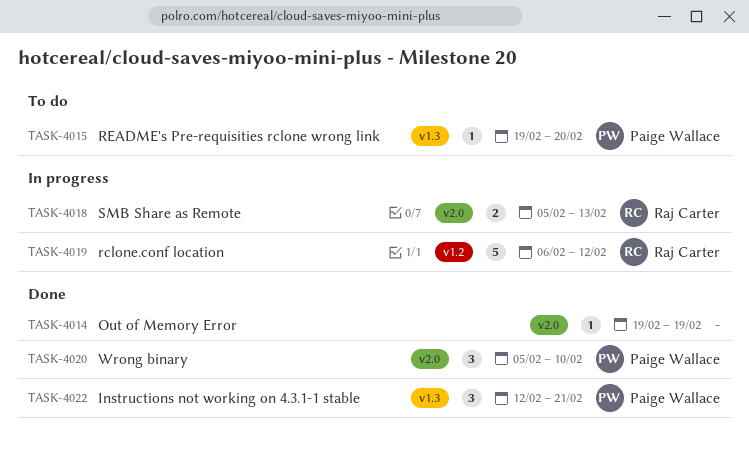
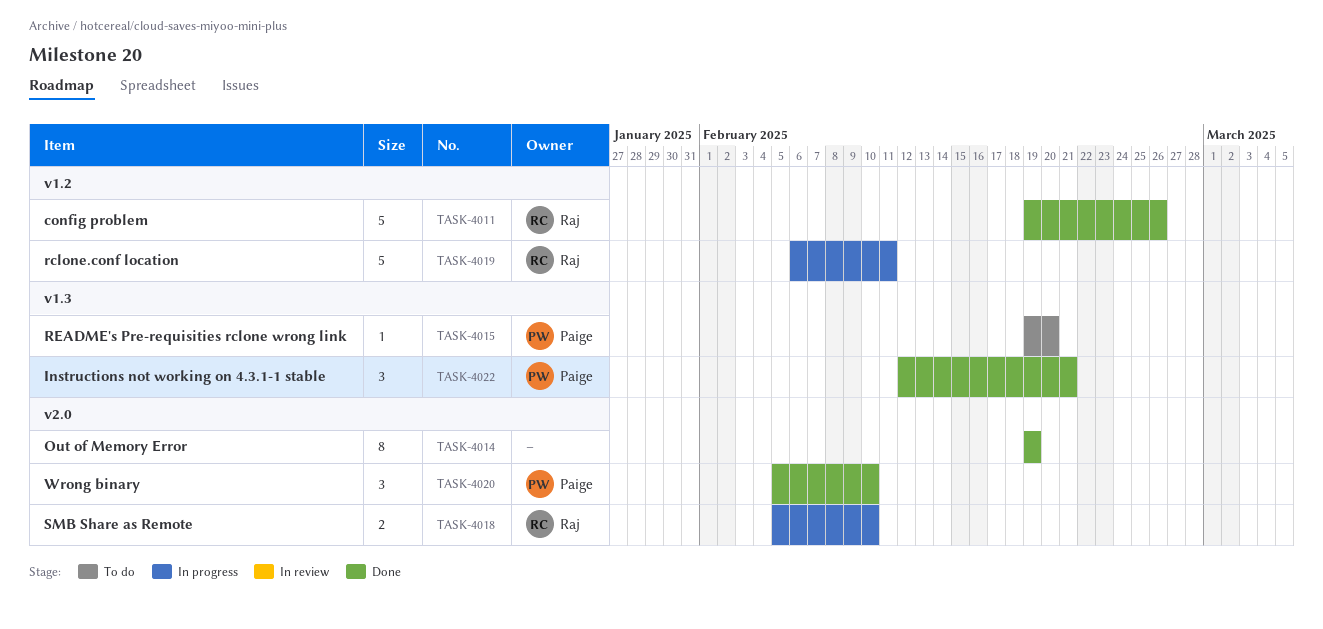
TASK-4011: none -> present
TASK-4014, estimate: 1 -> 8
TASK-4018, due: Feb 13 -> Feb 10
TASK-4019, due: Feb 12 -> Feb 11

